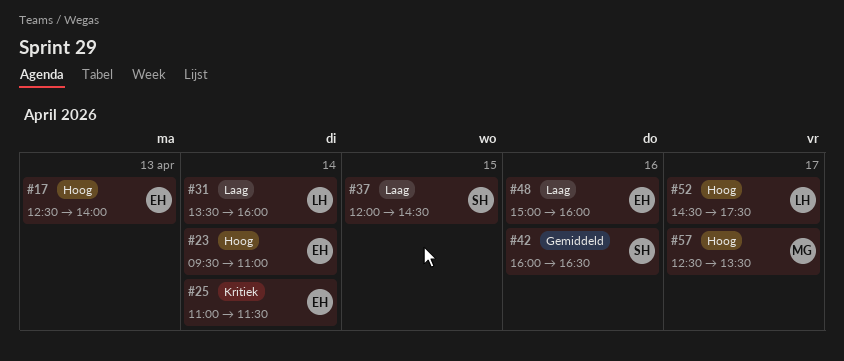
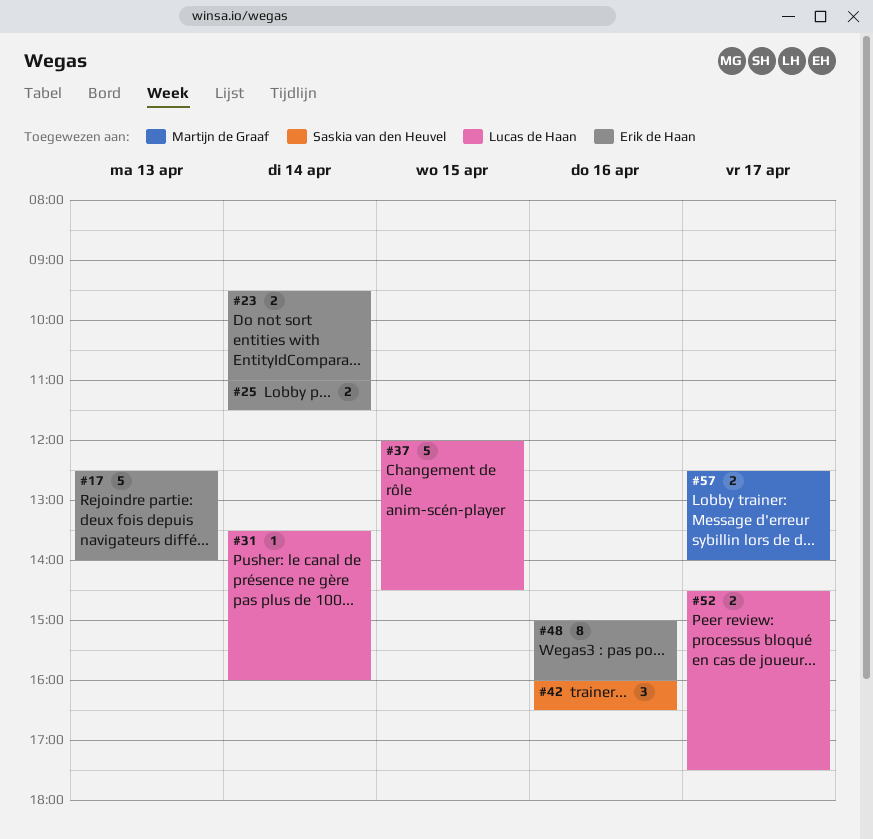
#37, owner: Saskia van den Heuvel -> Lucas de Haan
#57, ends: 13:30 -> 14:00

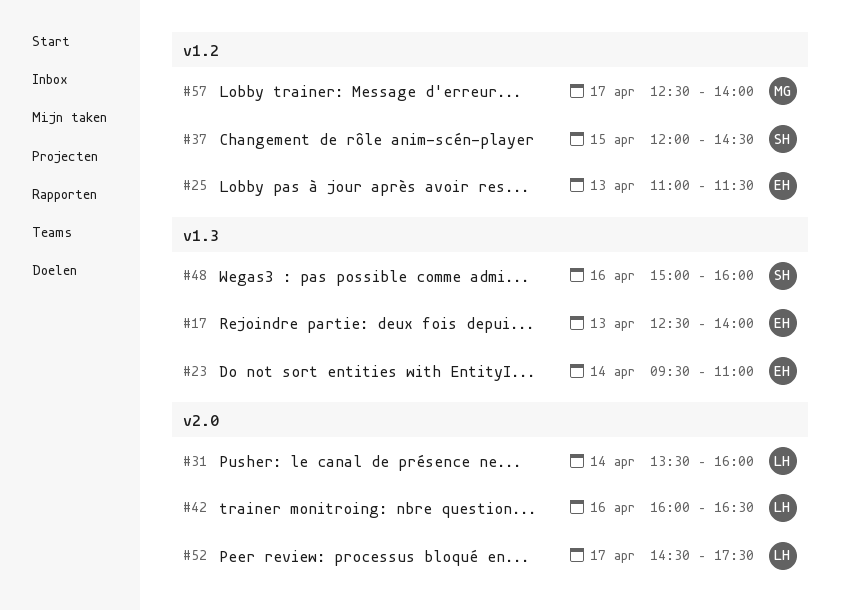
#25, day: Apr 14 -> Apr 13
#37, owner: Lucas de Haan -> Saskia van den Heuvel
#42, owner: Saskia van den Heuvel -> Lucas de Haan
#48, owner: Erik de Haan -> Saskia van den Heuvel

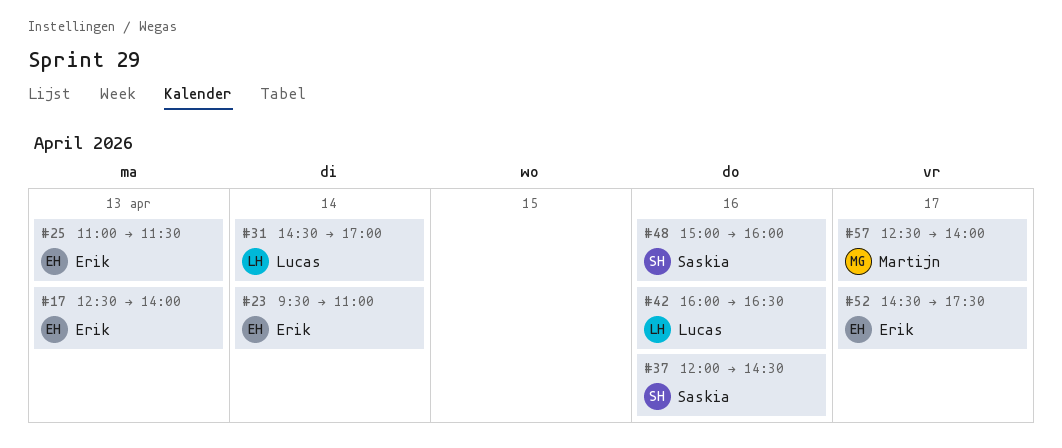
#31, begins: 13:30 -> 14:30
#31, ends: 16:00 -> 17:00
#37, day: Apr 15 -> Apr 16
#52, owner: Lucas -> Erik

